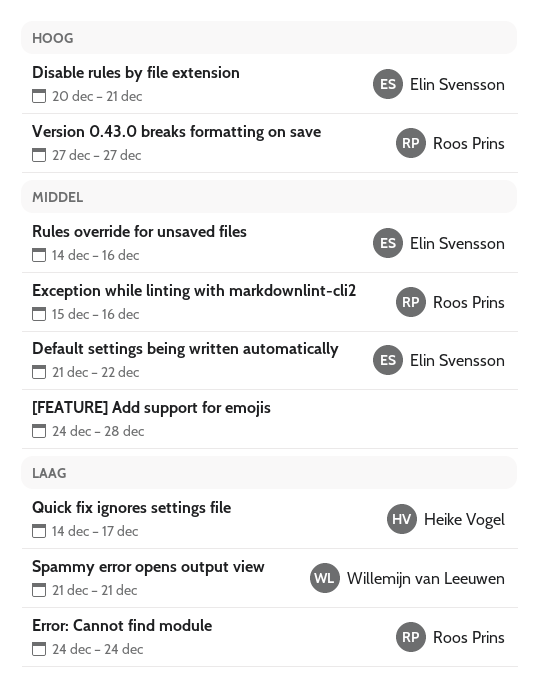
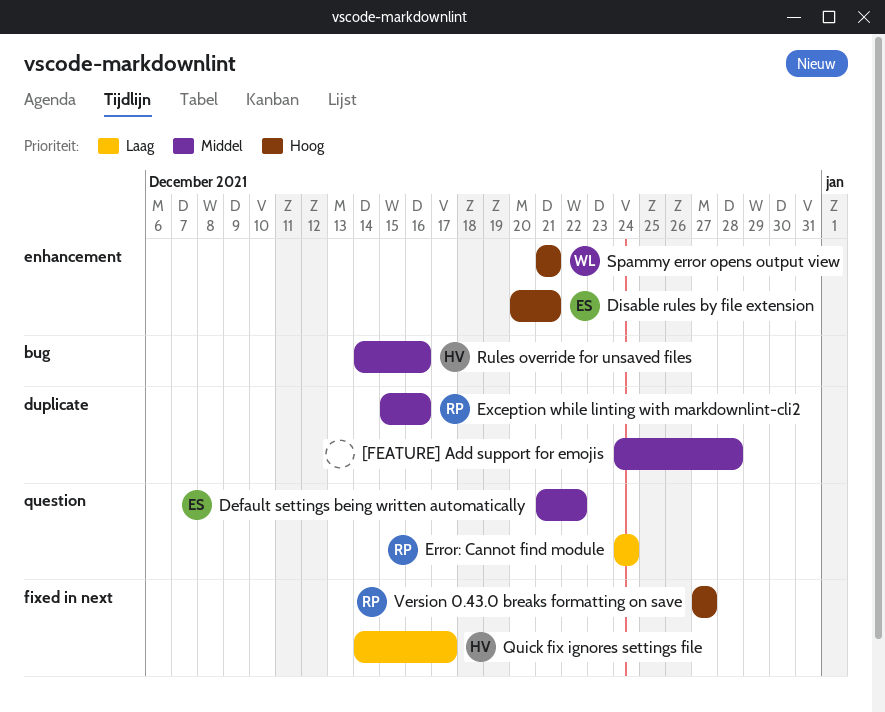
Rules override for unsaved files, owner: Elin Svensson -> Heike Vogel
Spammy error opens output view, priority: Laag -> Hoog

